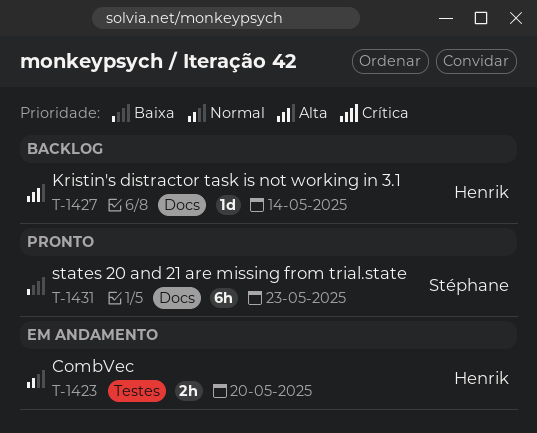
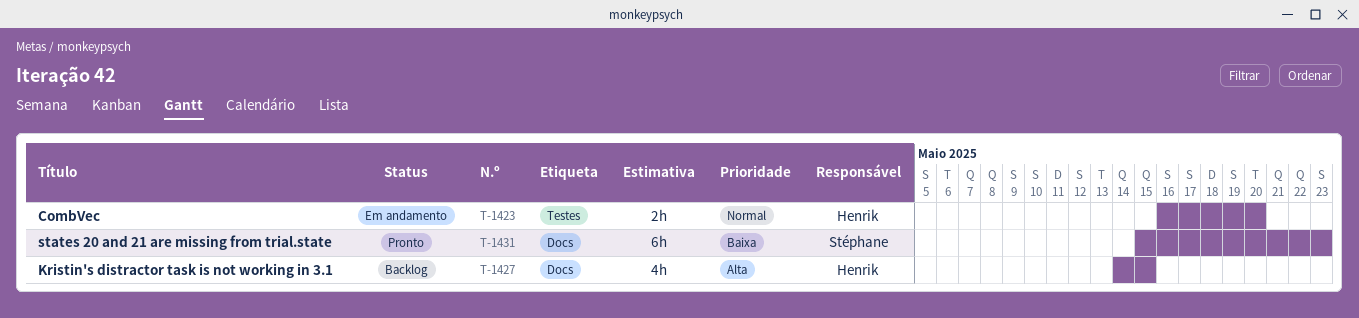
T-1427, estimate: 1d -> 4h
T-1427, due: May 14 -> May 15

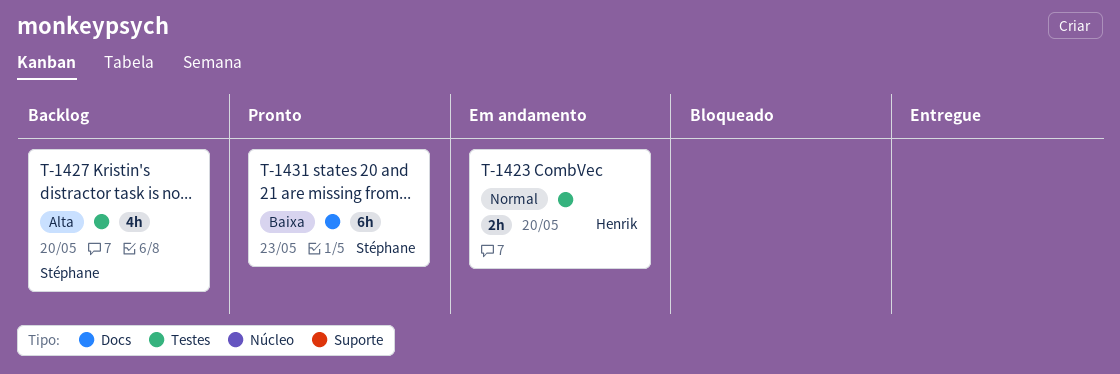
T-1427, owner: Henrik -> Stéphane
T-1427, label: Docs -> Testes
T-1427, due: May 15 -> May 20

